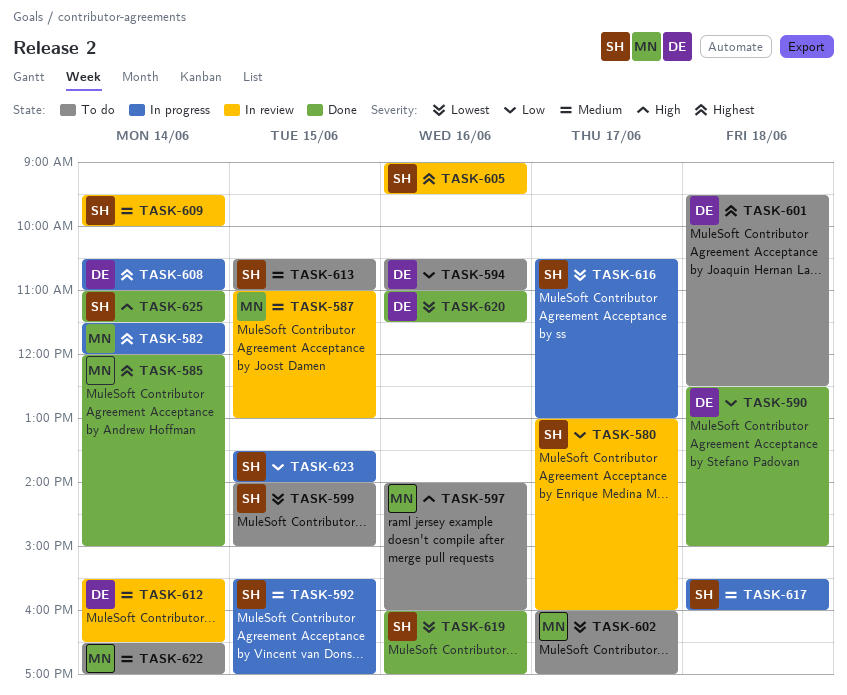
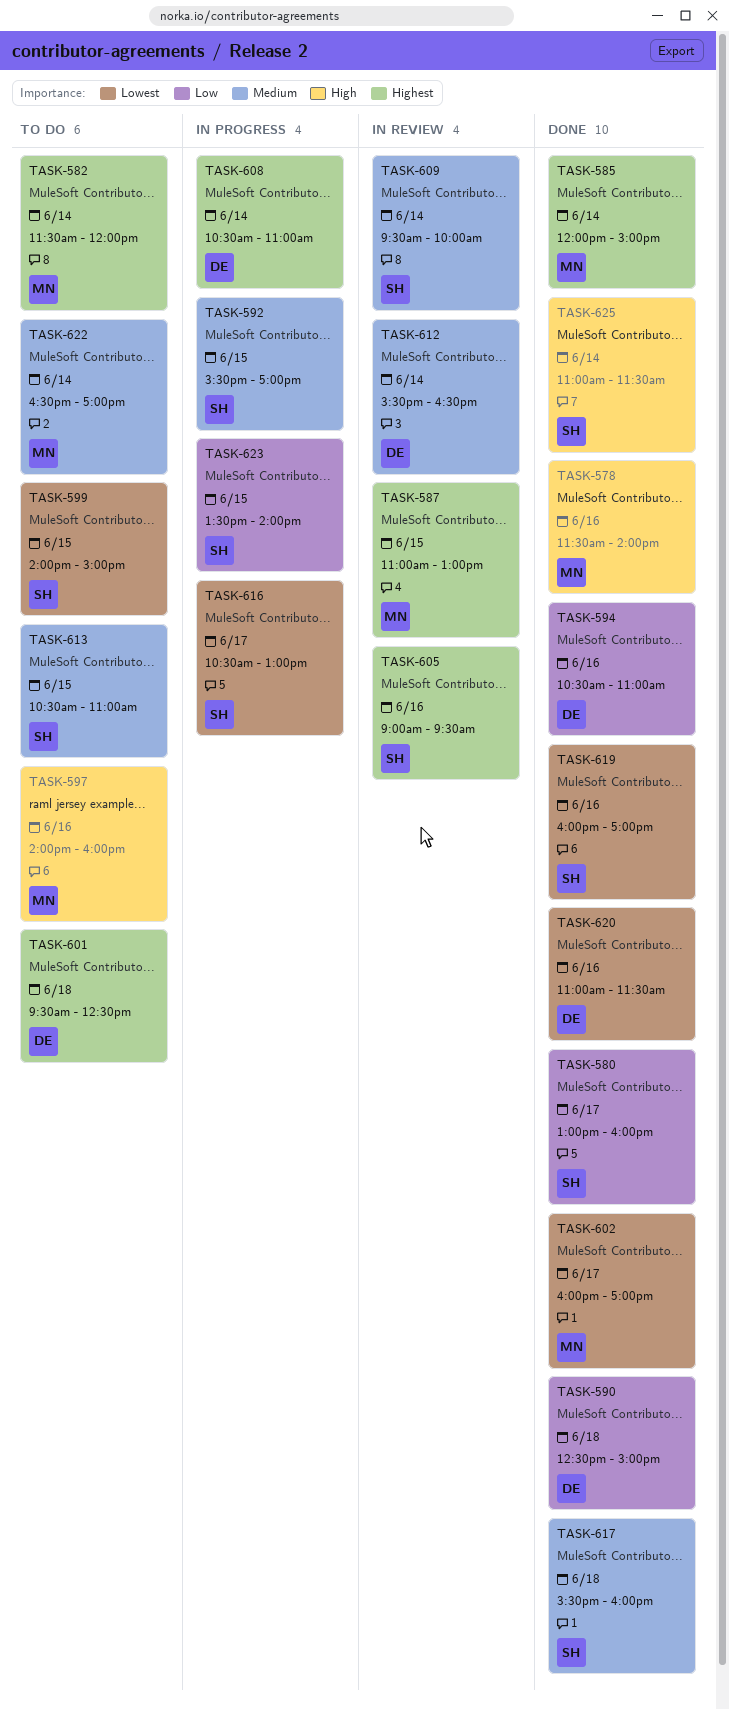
TASK-578: none -> present
TASK-580, status: In review -> Done
TASK-582, status: In progress -> To do
TASK-587, priority: Medium -> Highest
TASK-594, status: To do -> Done
TASK-602, status: To do -> Done
TASK-617, status: In progress -> Done

